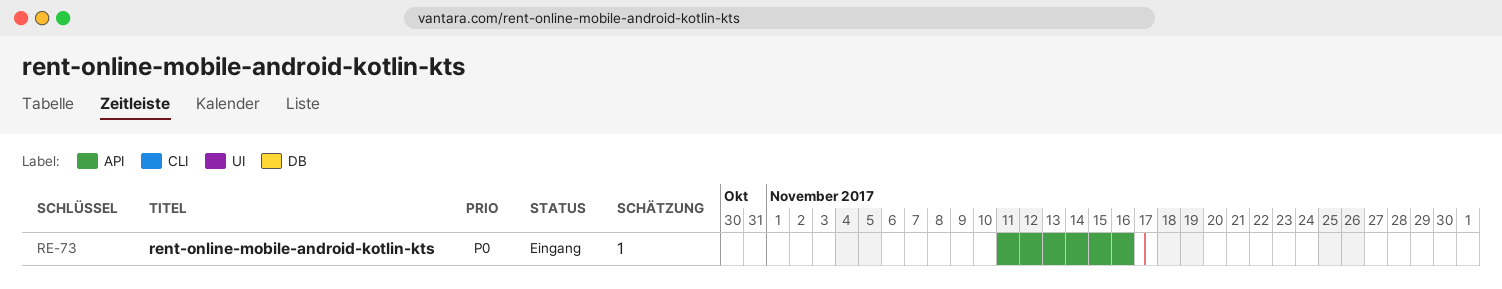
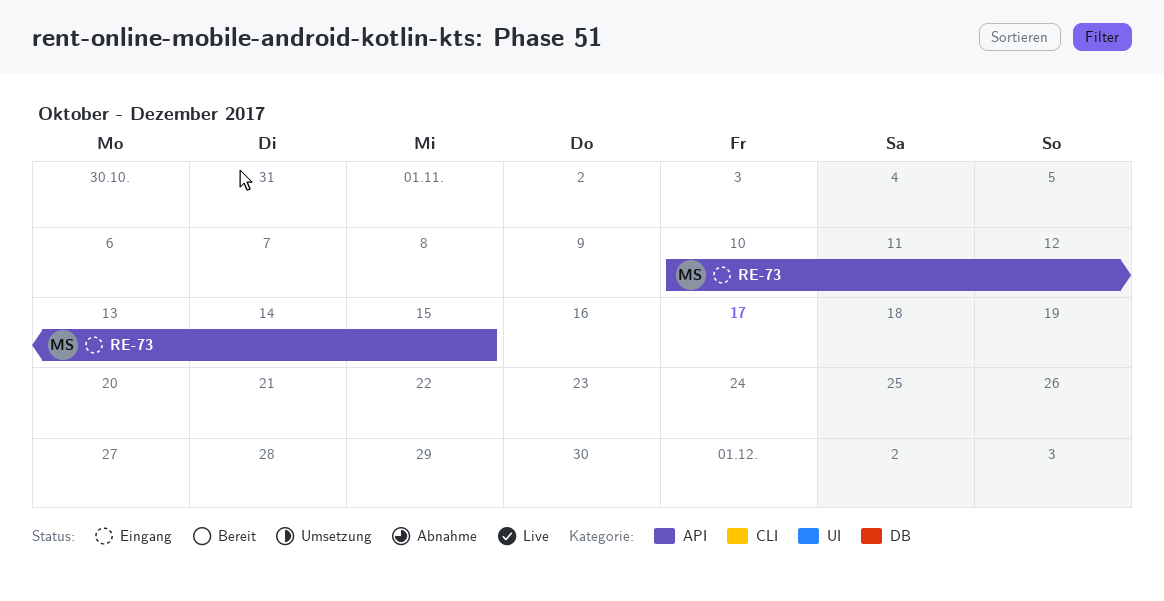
RE-73, start: Nov 11 -> Nov 10
RE-73, due: Nov 16 -> Nov 15

